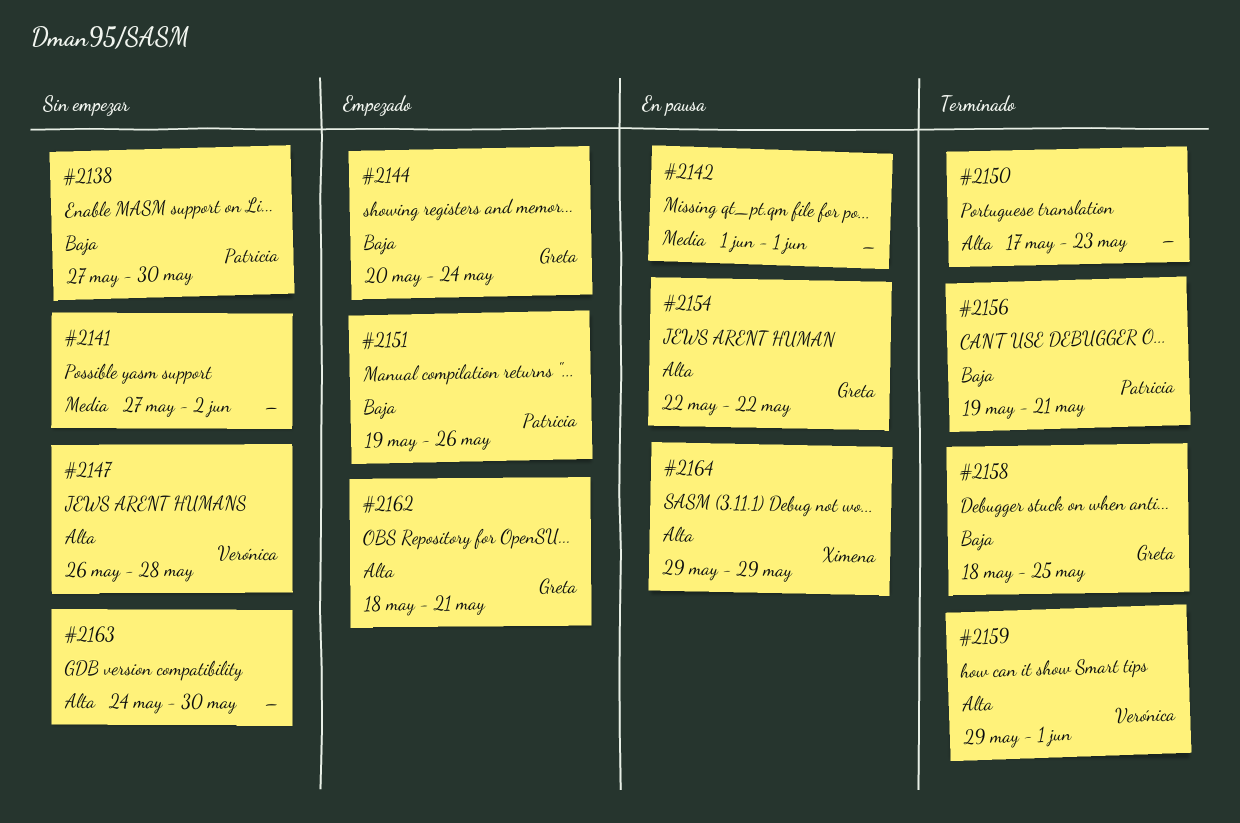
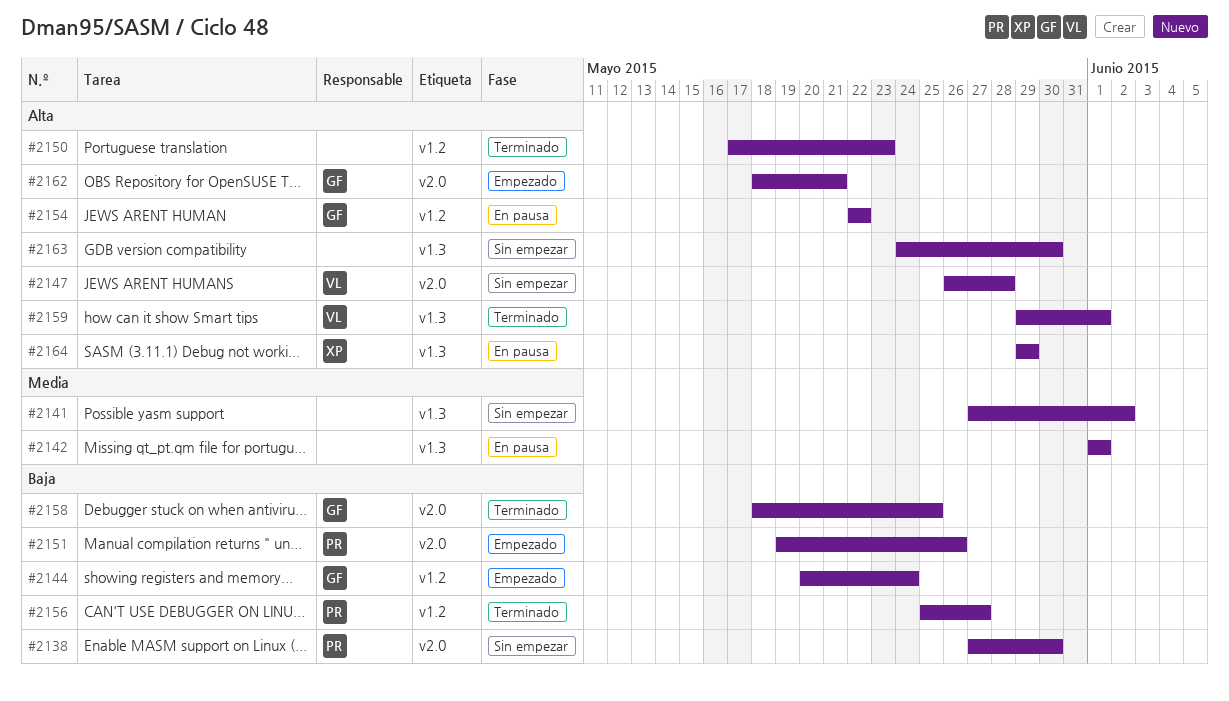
#2156, start: May 19 -> May 25
#2156, due: May 21 -> May 27

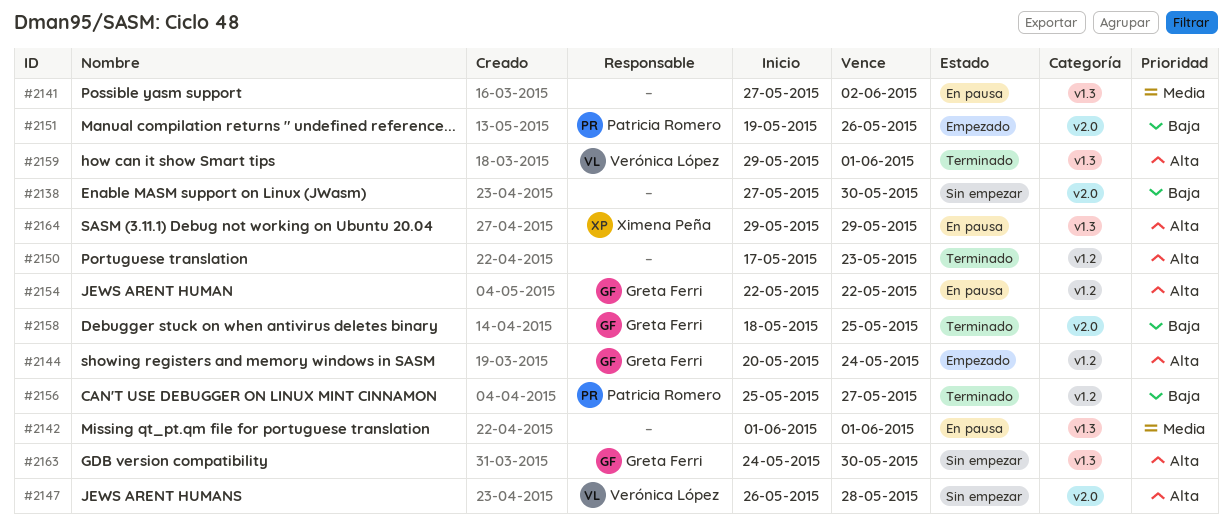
#2138, owner: Patricia Romero -> none
#2141, status: Sin empezar -> En pausa
#2144, priority: Baja -> Alta
#2162: present -> none
#2163, owner: none -> Greta Ferri

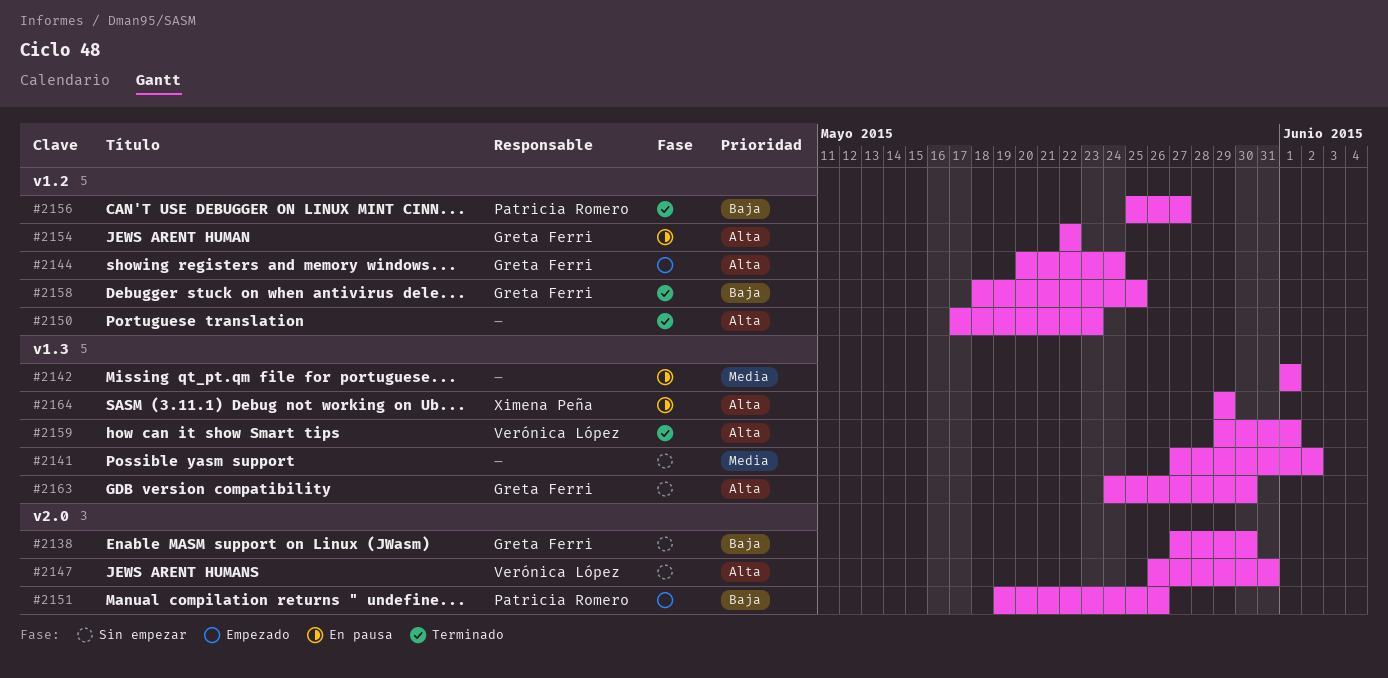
#2138, owner: none -> Greta Ferri
#2141, status: En pausa -> Sin empezar
#2147, due: May 28 -> May 31
#2158, label: v2.0 -> v1.2

